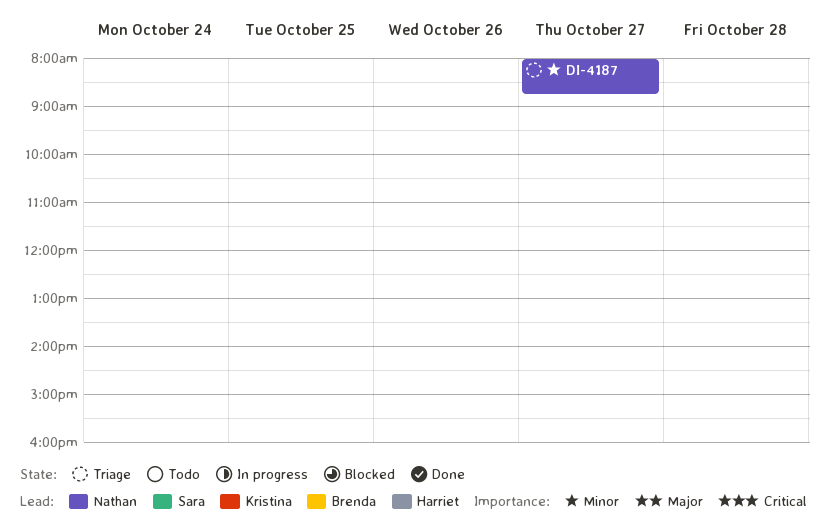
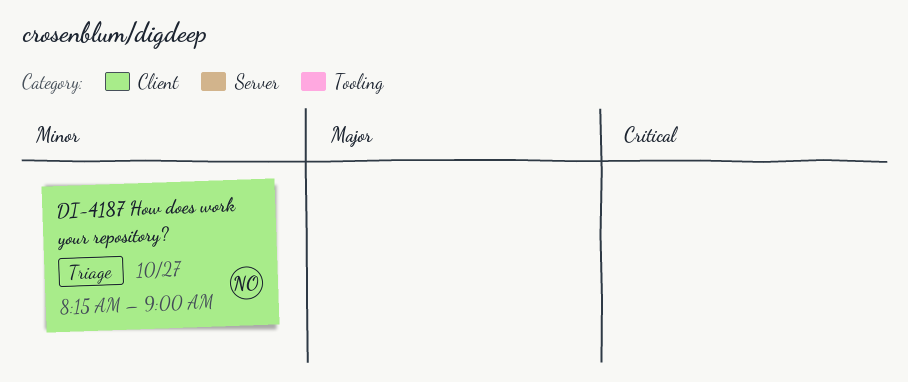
DI-4187, begins: 08:00 -> 08:15
DI-4187, ends: 08:45 -> 09:00

